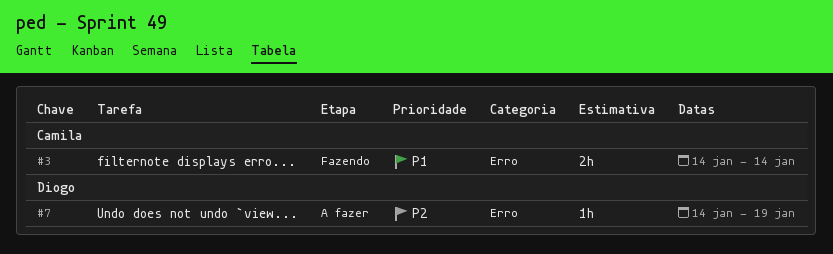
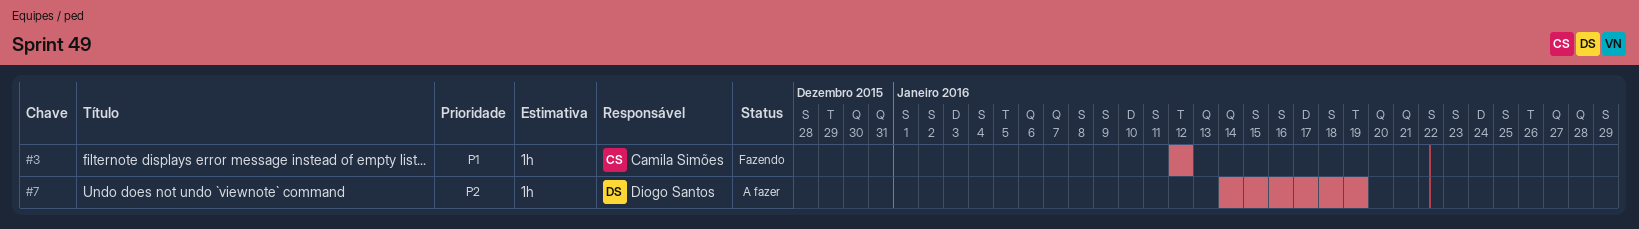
#3, estimate: 2h -> 1h
#3, start: Jan 14 -> Jan 12
#3, due: Jan 14 -> Jan 12

